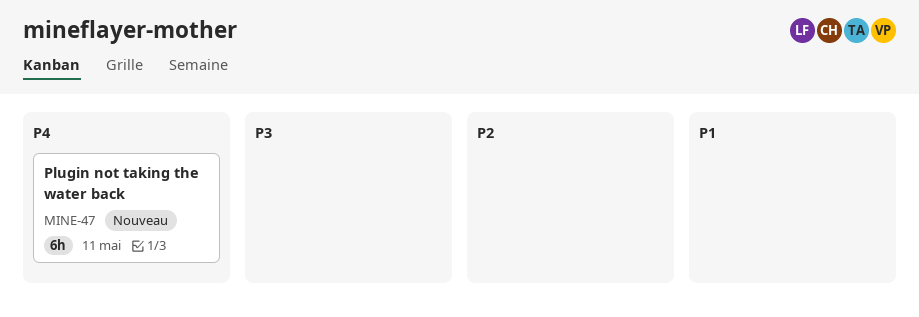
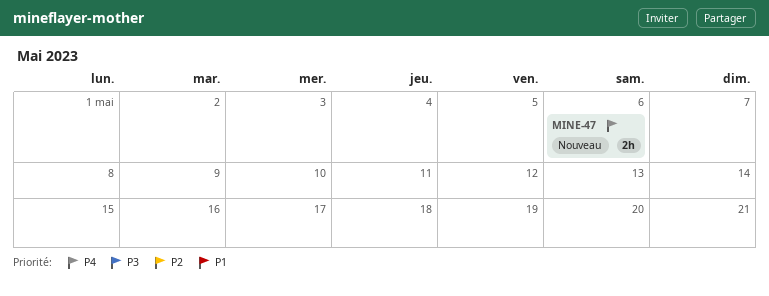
MINE-47, estimate: 6h -> 2h
MINE-47, due: May 11 -> May 6

